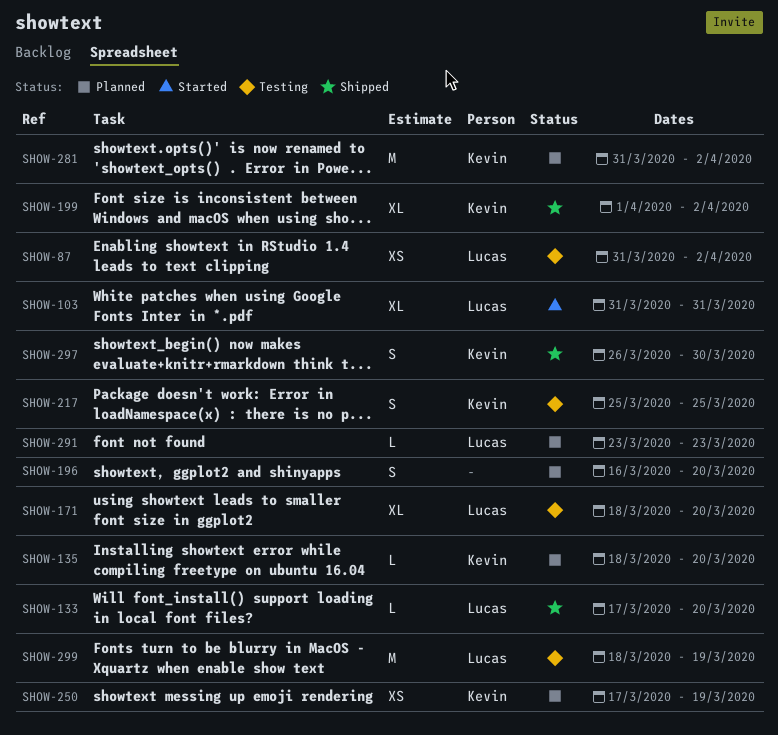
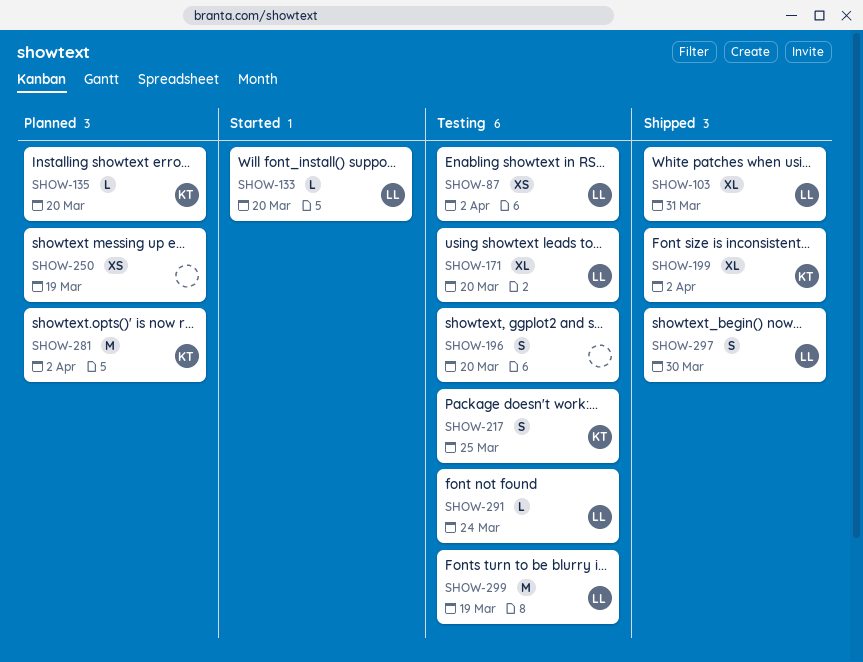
SHOW-103, status: Started -> Shipped
SHOW-133, status: Shipped -> Started
SHOW-196, status: Planned -> Testing
SHOW-250, owner: Kevin -> none
SHOW-291, status: Planned -> Testing
SHOW-291, due: Mar 23 -> Mar 24
SHOW-297, owner: Kevin -> Lucas

